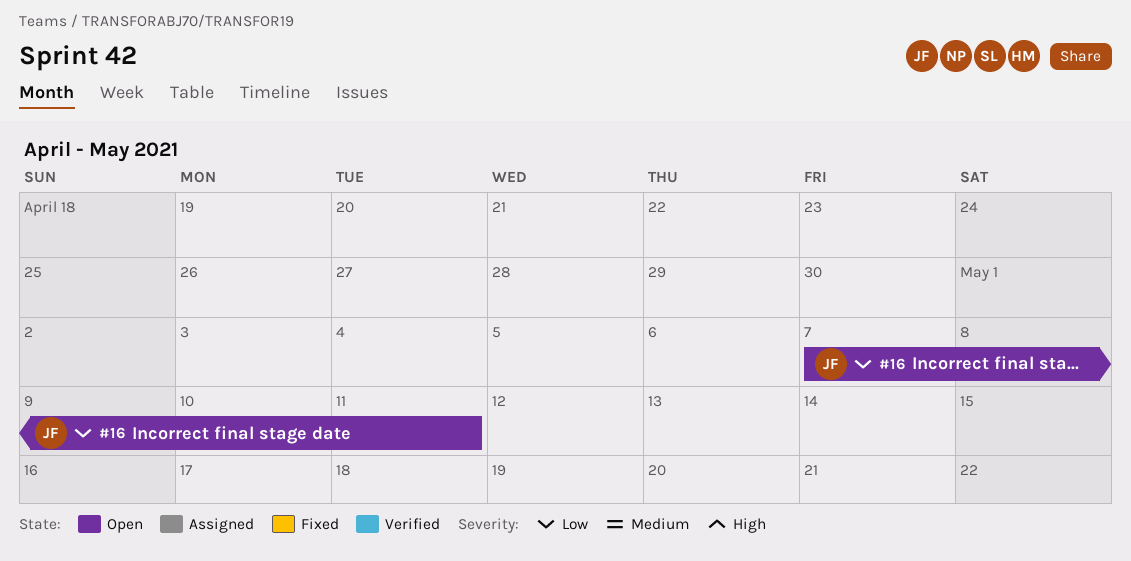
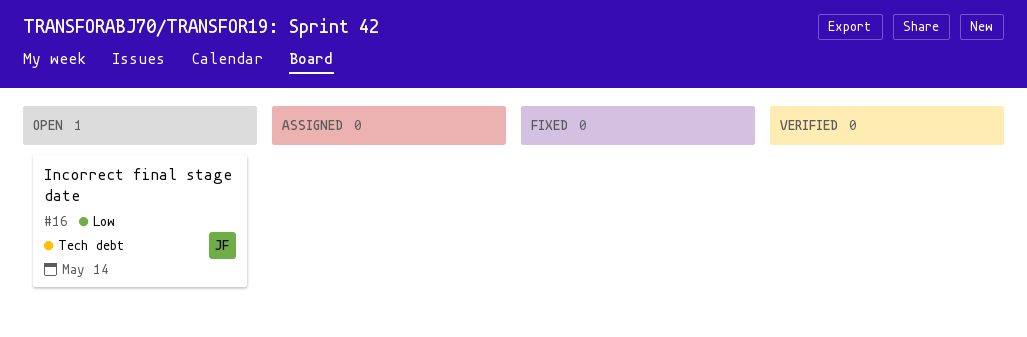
#16, due: May 11 -> May 14

